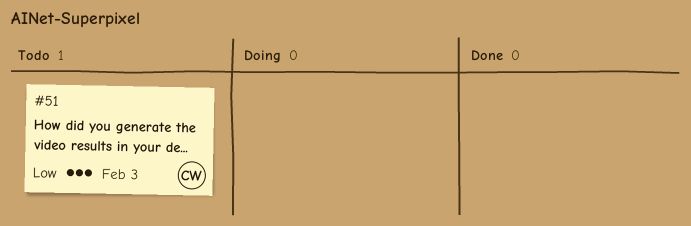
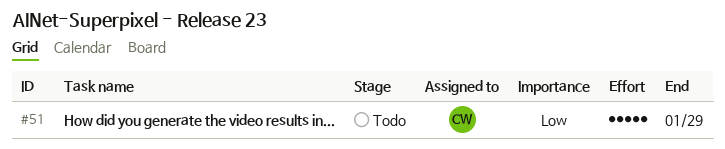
#51, estimate: 3 -> 5
#51, due: Feb 3 -> Jan 29

